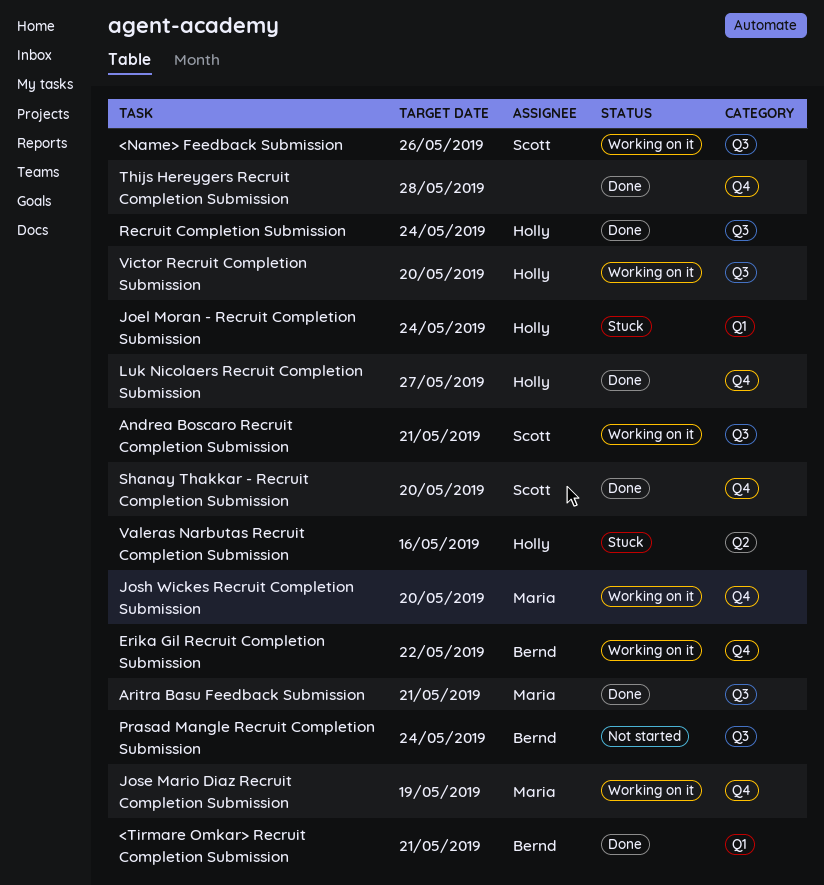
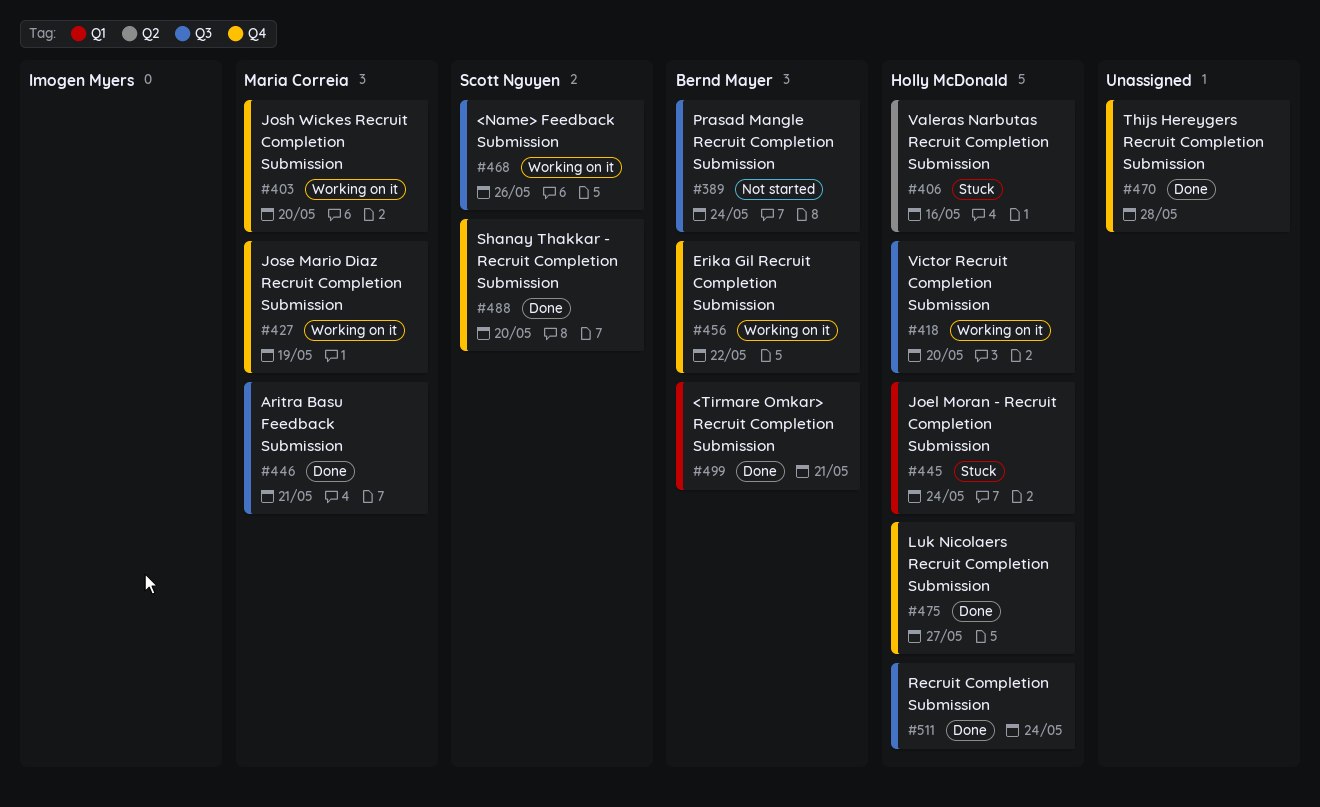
Andrea Boscaro Recruit Completion Submission: present -> none

